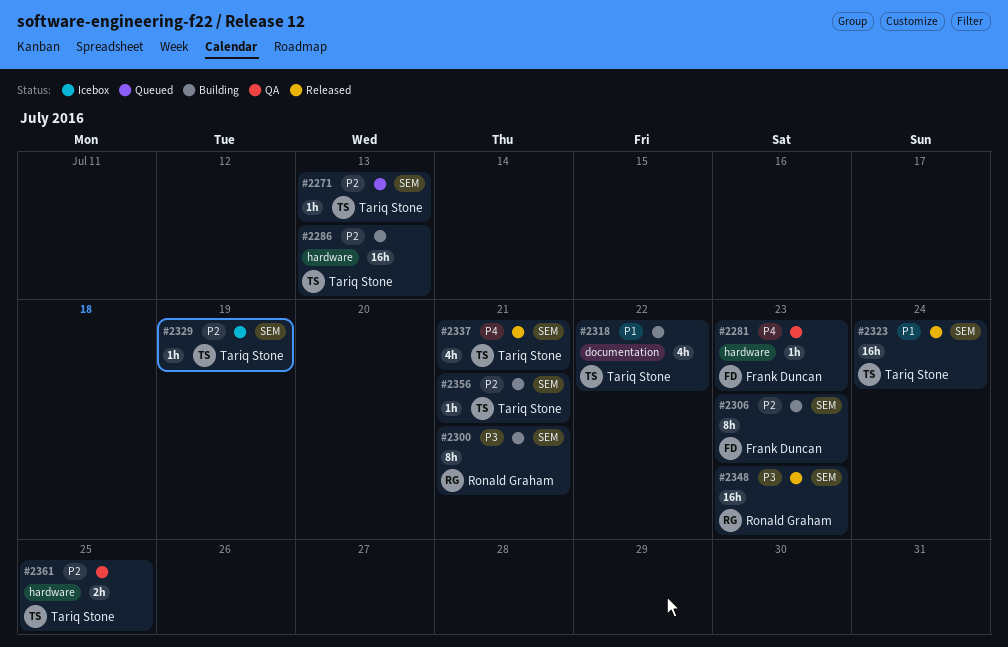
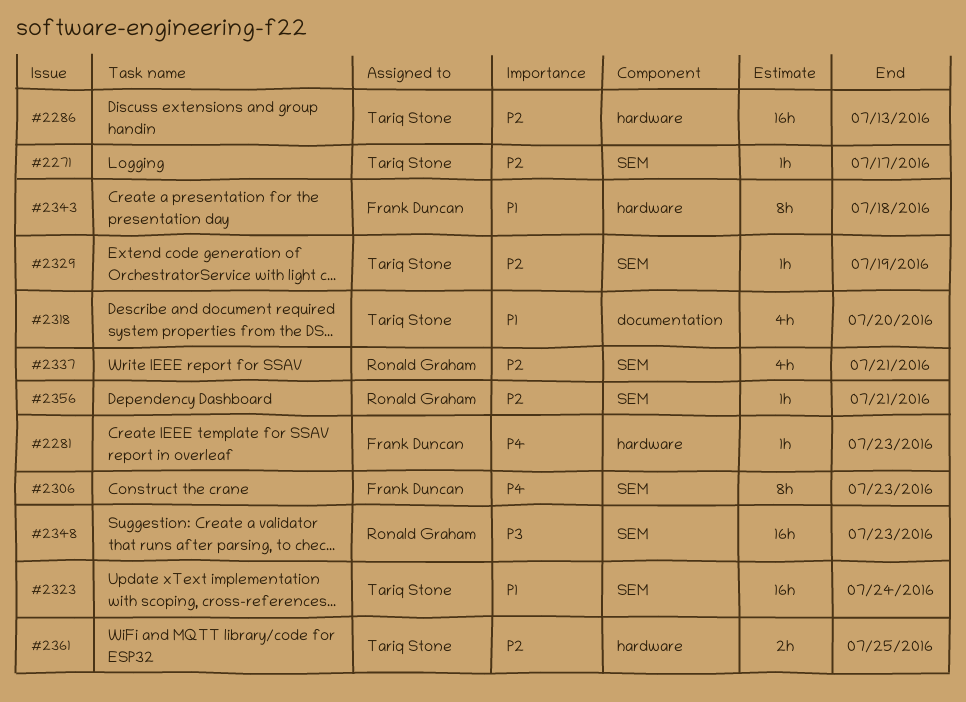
#2271, due: Jul 13 -> Jul 17
#2300: present -> none
#2306, priority: P2 -> P4
#2318, due: Jul 22 -> Jul 20
#2337, owner: Tariq Stone -> Ronald Graham
#2337, priority: P4 -> P2
#2343: none -> present
#2356, owner: Tariq Stone -> Ronald Graham

